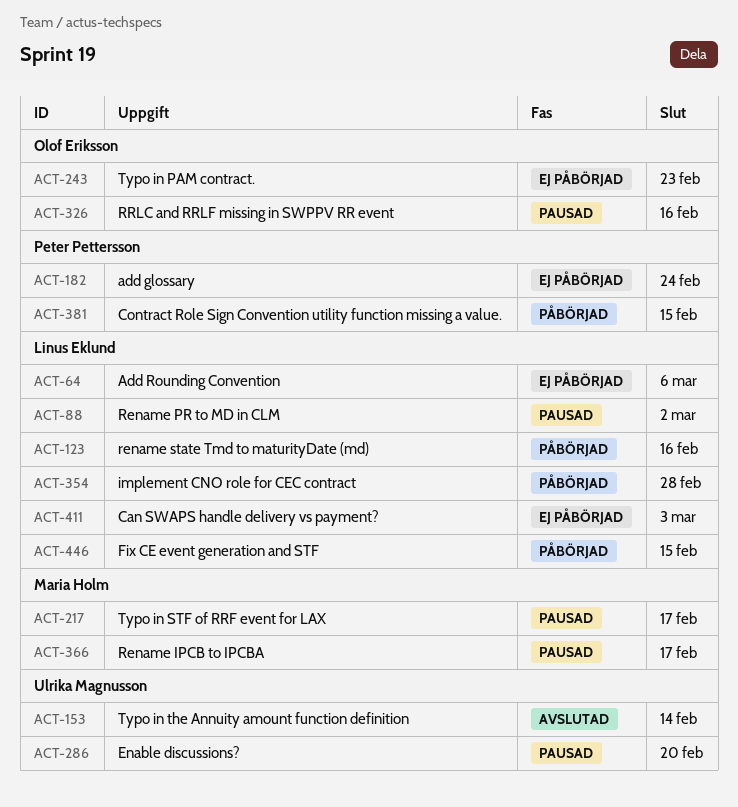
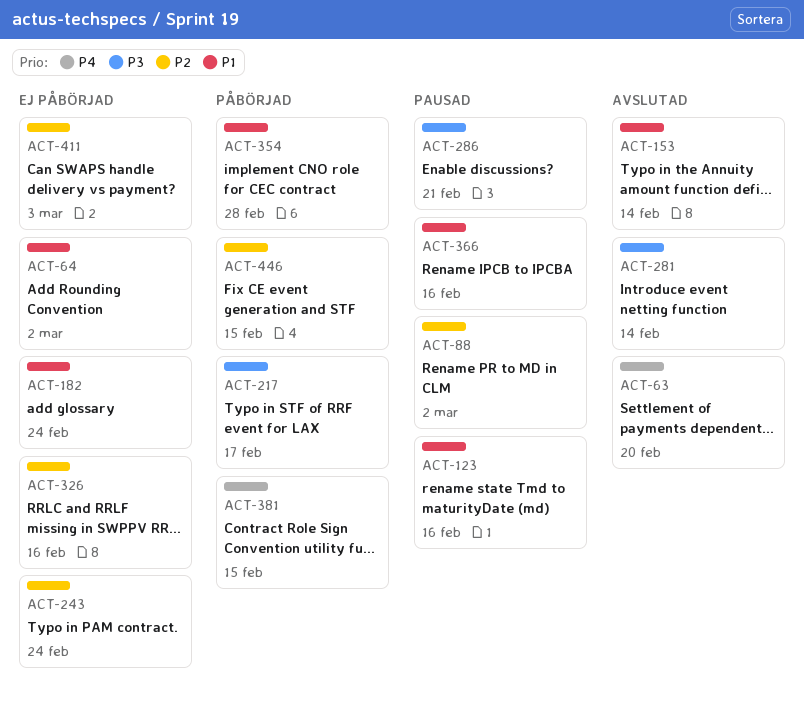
ACT-63: none -> present
ACT-64, due: Mar 6 -> Mar 2
ACT-123, status: Påbörjad -> Pausad
ACT-217, status: Pausad -> Påbörjad
ACT-243, due: Feb 23 -> Feb 24
ACT-281: none -> present
ACT-286, due: Feb 20 -> Feb 21
ACT-326, status: Pausad -> Ej påbörjad
ACT-366, due: Feb 17 -> Feb 16

